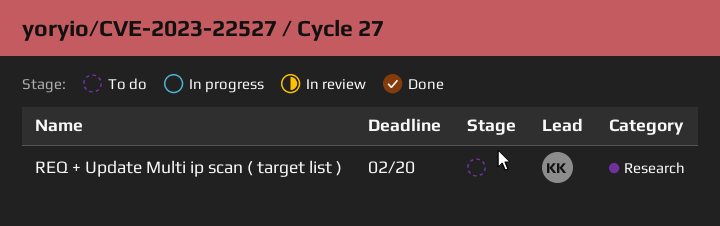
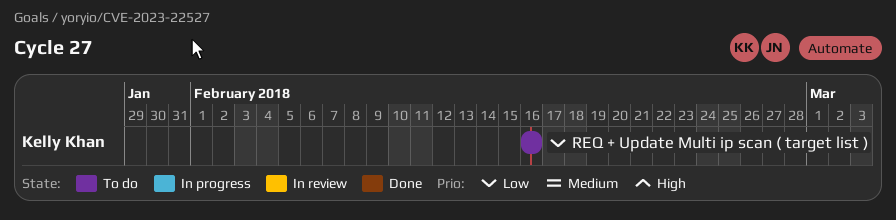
REQ + Update Multi ip scan ( target list ), due: Feb 20 -> Feb 16

